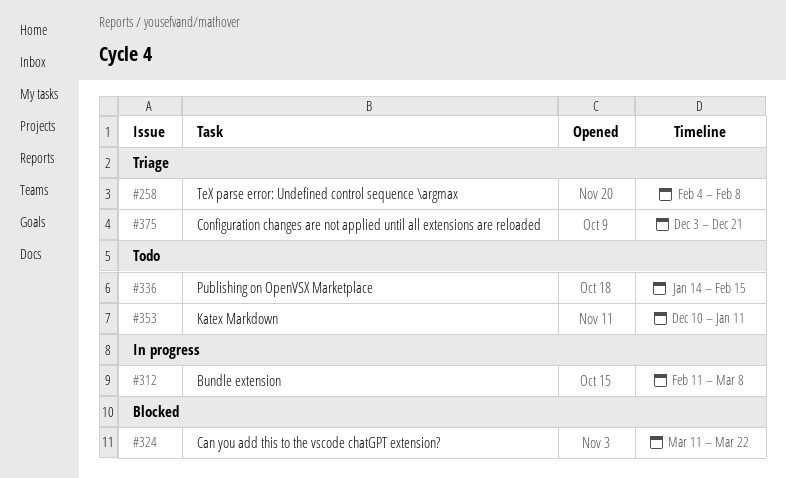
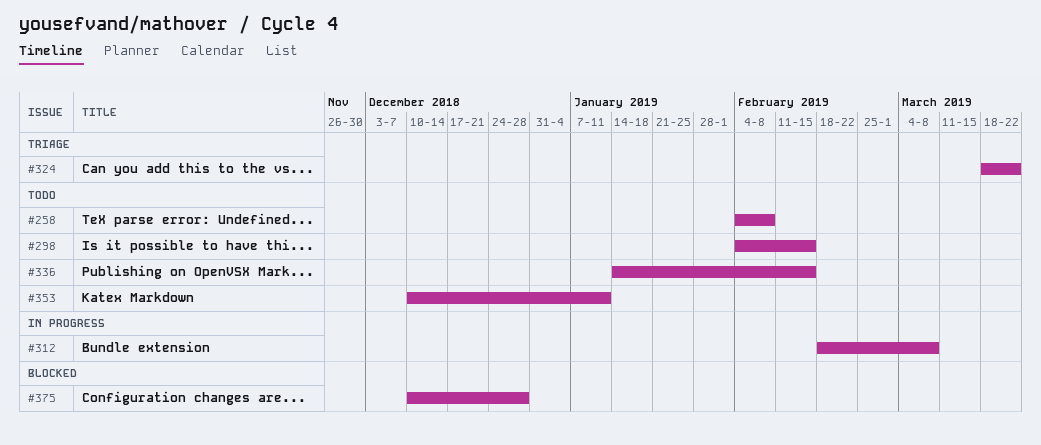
#258, status: Triage -> Todo
#298: none -> present
#312, start: Feb 11 -> Feb 18
#324, status: Blocked -> Triage
#324, start: Mar 11 -> Mar 18
#375, status: Triage -> Blocked
#375, start: Dec 3 -> Dec 10
#375, due: Dec 21 -> Dec 28

